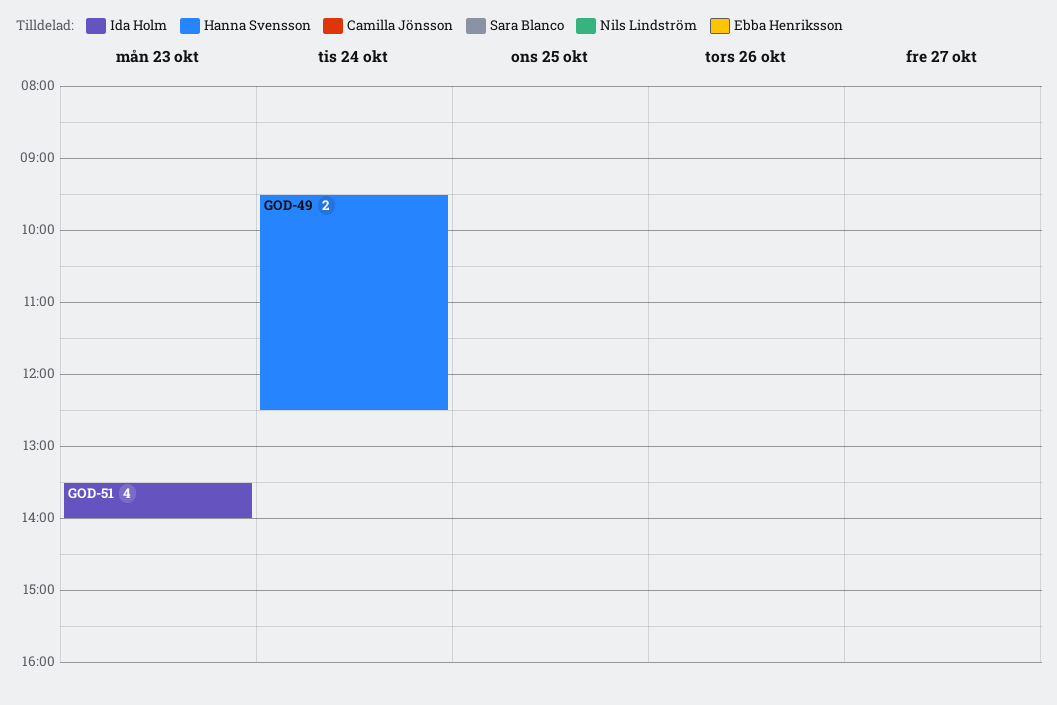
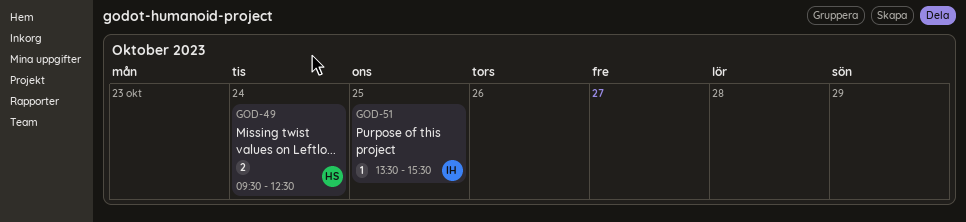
GOD-51, estimate: 4 -> 1
GOD-51, day: Oct 23 -> Oct 25
GOD-51, ends: 14:00 -> 15:30

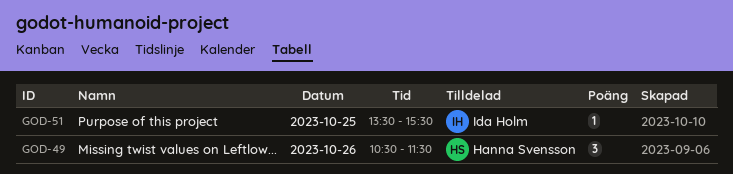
GOD-49, estimate: 2 -> 3
GOD-49, day: Oct 24 -> Oct 26
GOD-49, begins: 09:30 -> 10:30
GOD-49, ends: 12:30 -> 11:30

